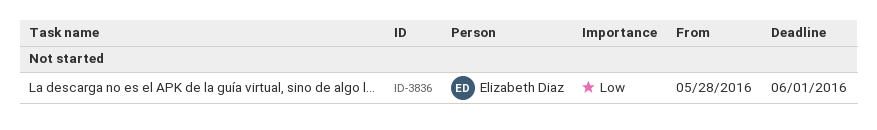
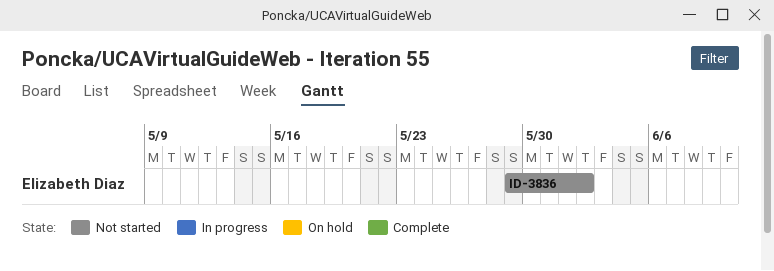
ID-3836, start: May 28 -> May 29
ID-3836, due: Jun 1 -> Jun 2

